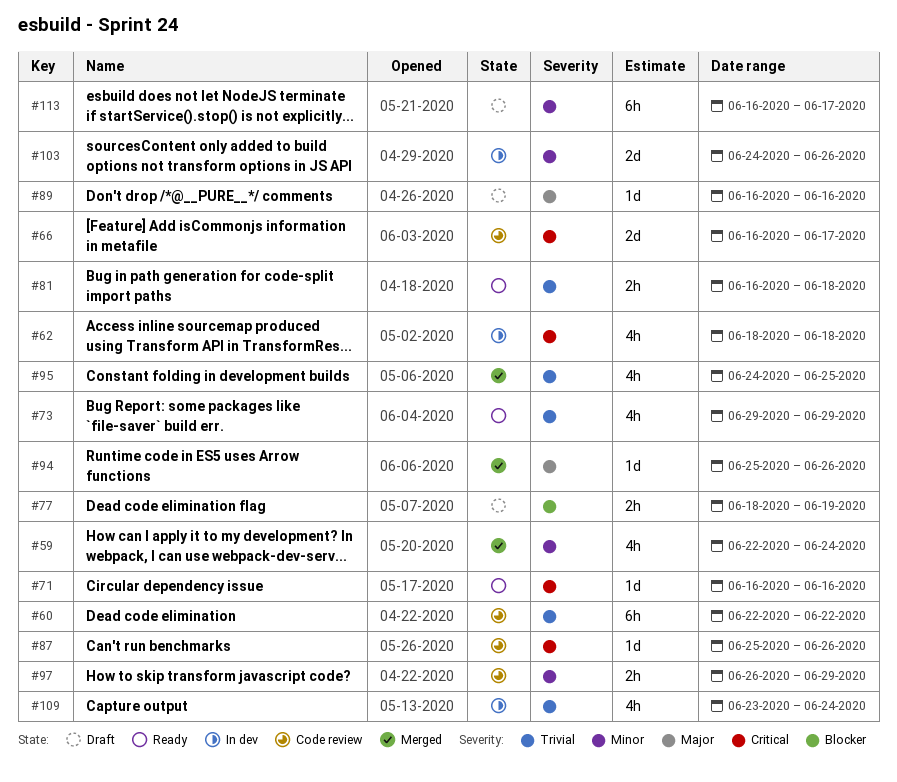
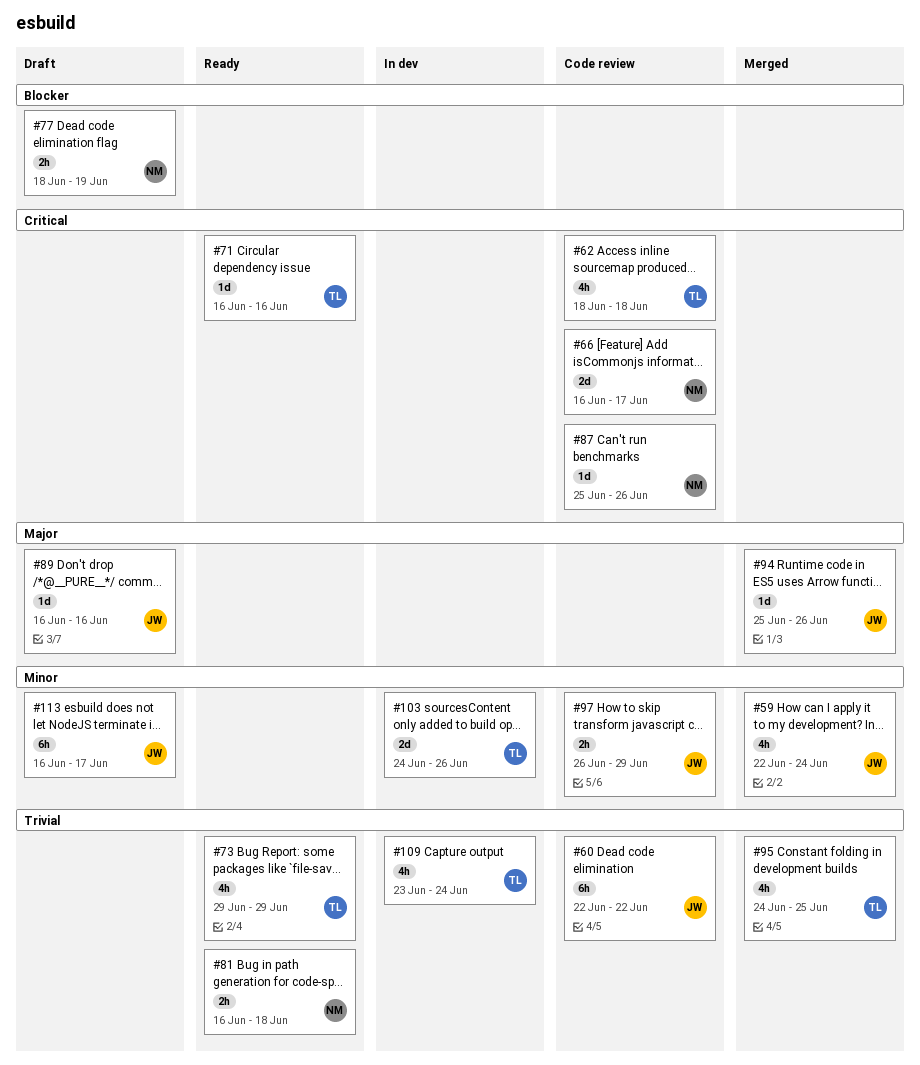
#62, status: In dev -> Code review

